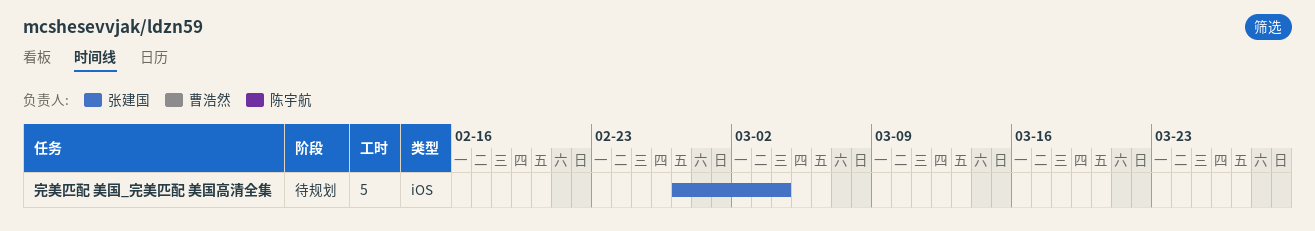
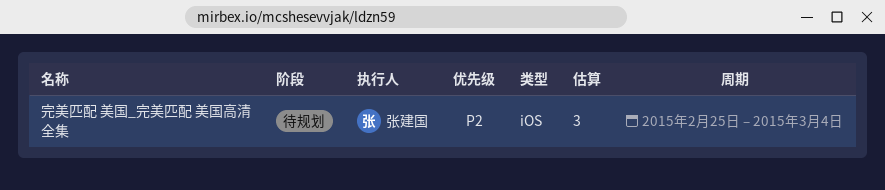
完美匹配 美国_完美匹配 美国高清全集, estimate: 5 -> 3
完美匹配 美国_完美匹配 美国高清全集, start: Feb 27 -> Feb 25

